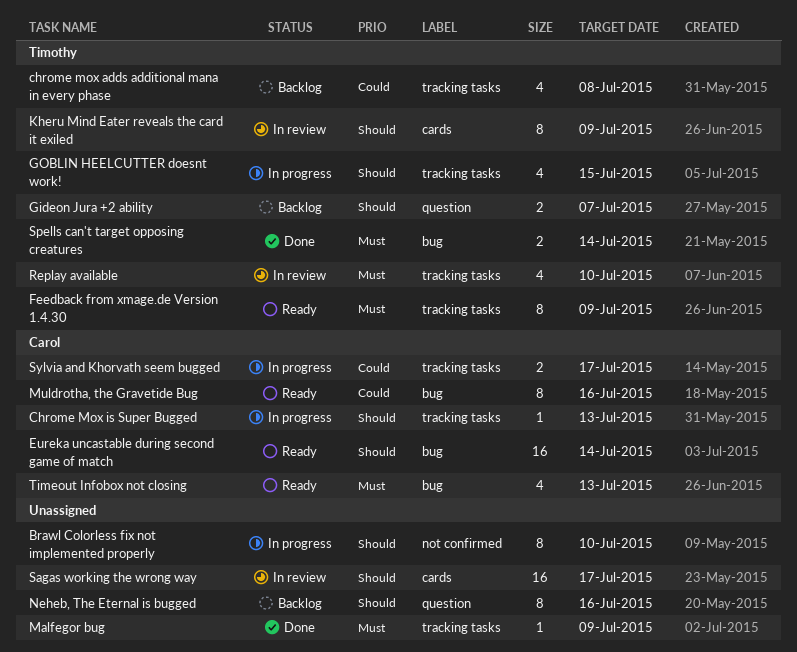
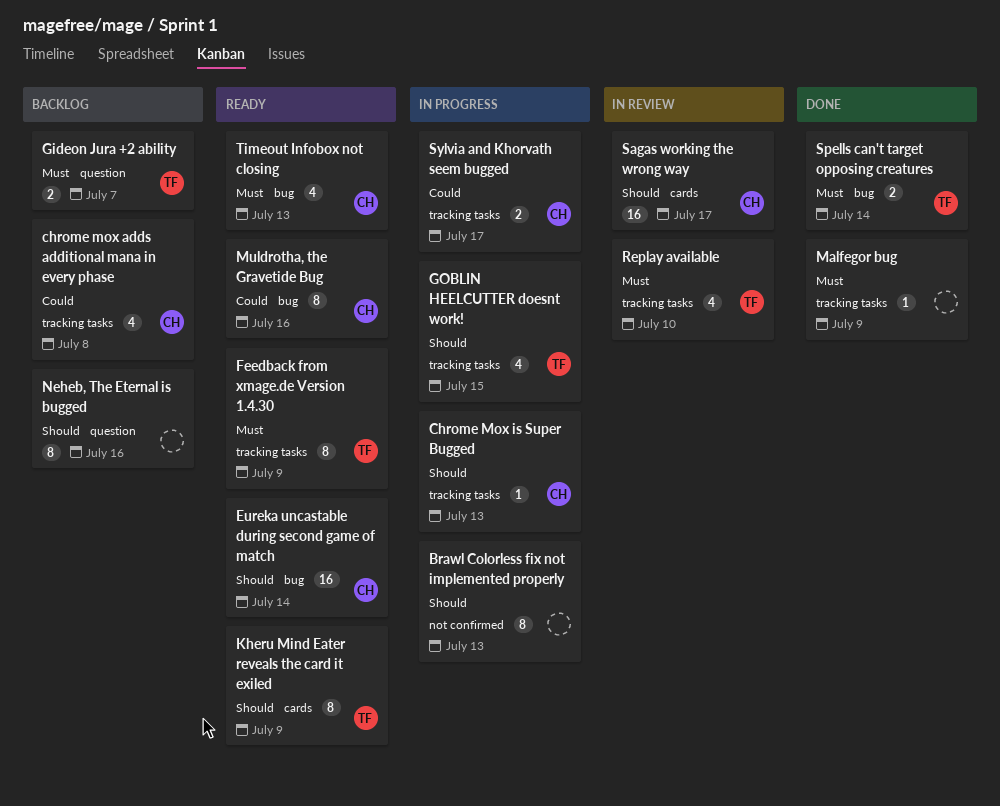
Brawl Colorless fix not implemented properly, due: Jul 10 -> Jul 13
chrome mox adds additional mana in every phase, owner: Timothy -> Carol
Gideon Jura +2 ability, priority: Should -> Must
Kheru Mind Eater reveals the card it exiled, status: In review -> Ready
Sagas working the wrong way, owner: none -> Carol

